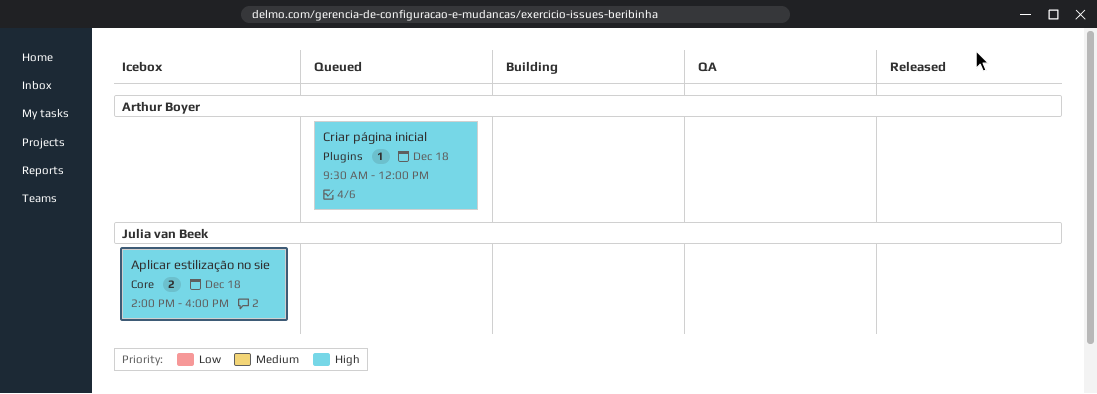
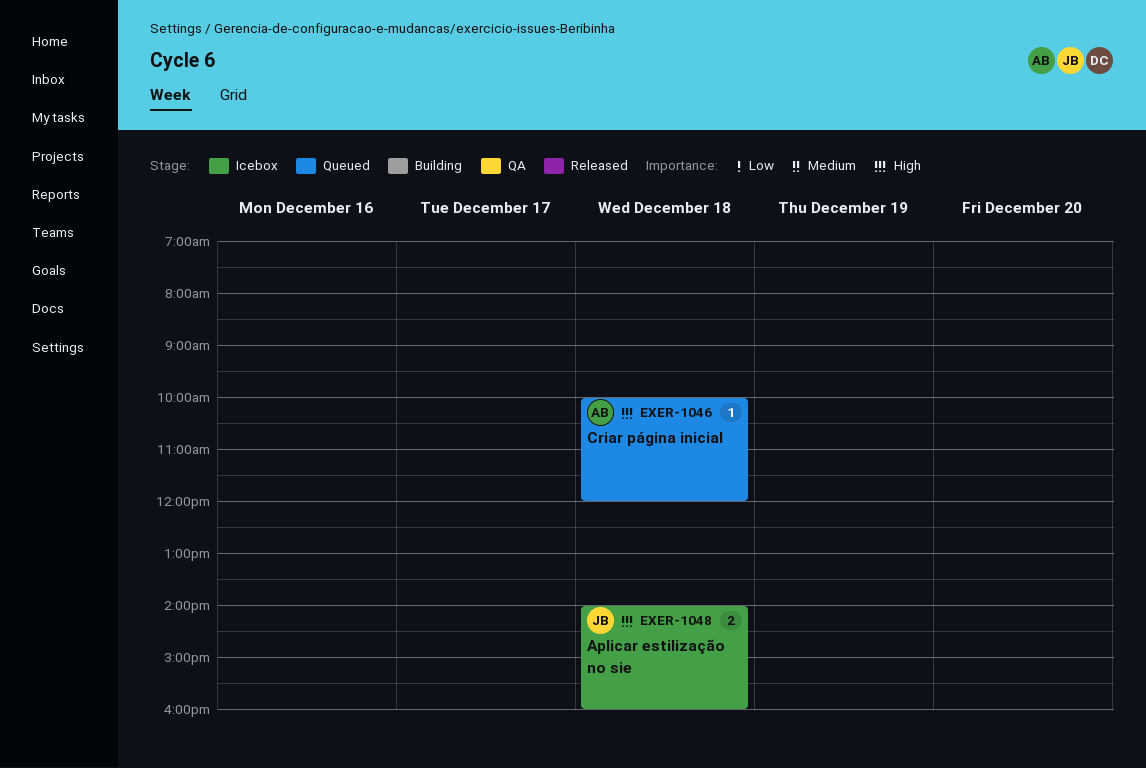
Criar página inicial, begins: 09:30 -> 10:00

